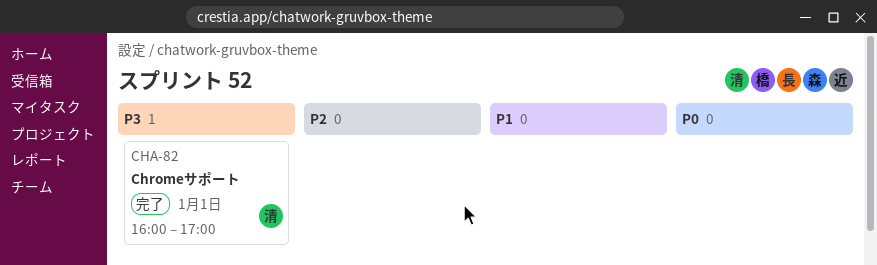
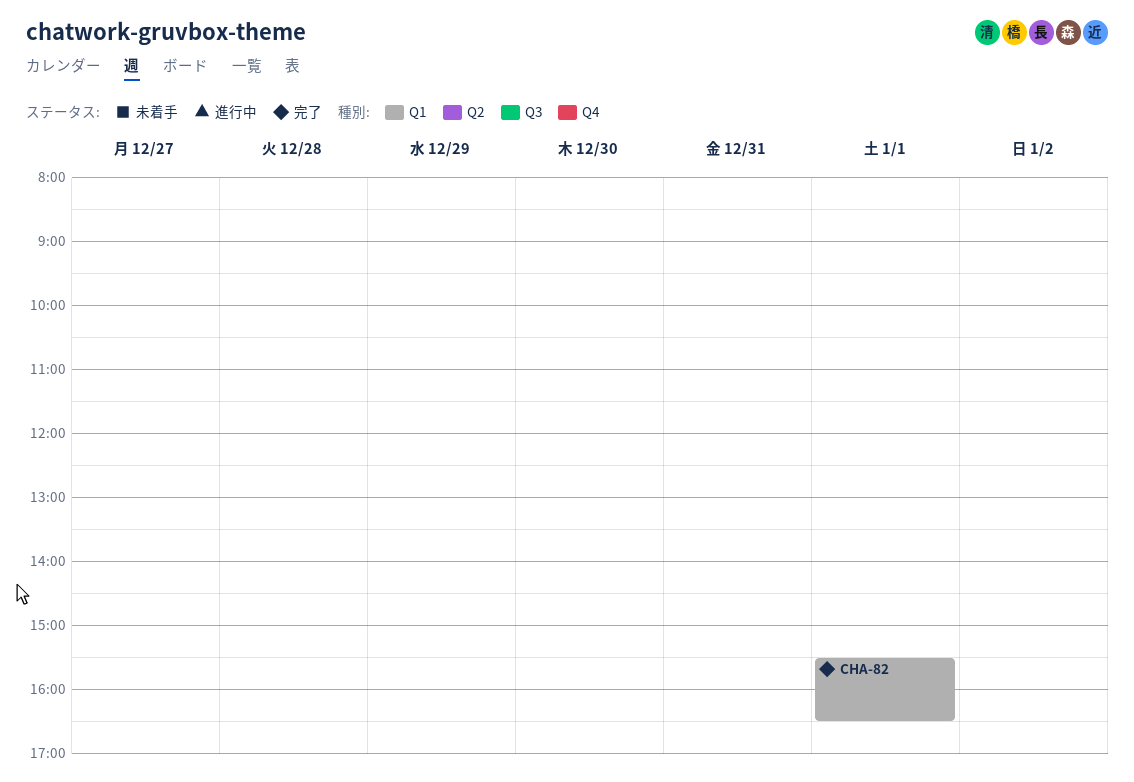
CHA-82, begins: 16:00 -> 15:30
CHA-82, ends: 17:00 -> 16:30

